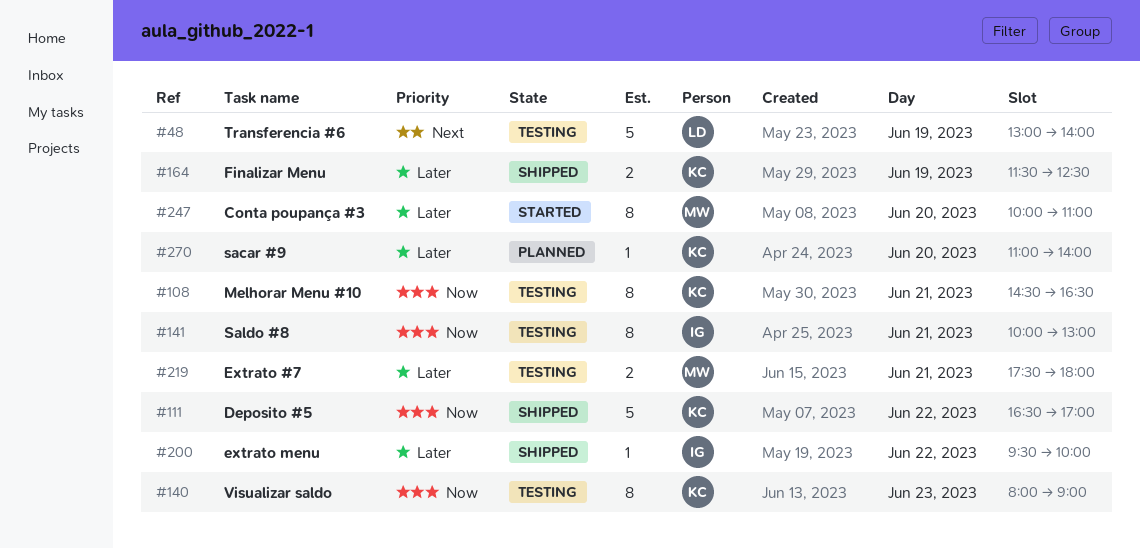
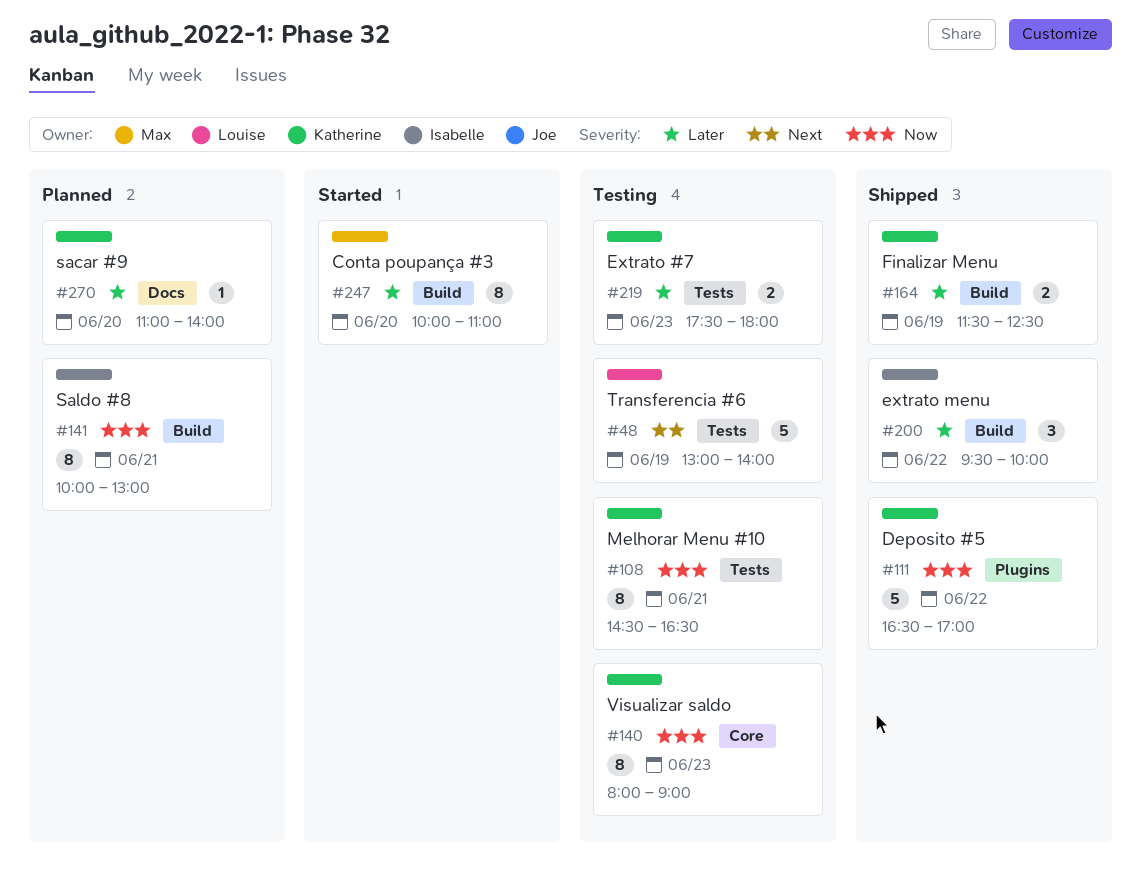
#141, status: Testing -> Planned
#200, estimate: 1 -> 3
#219, owner: Max -> Katherine
#219, day: Jun 21 -> Jun 23

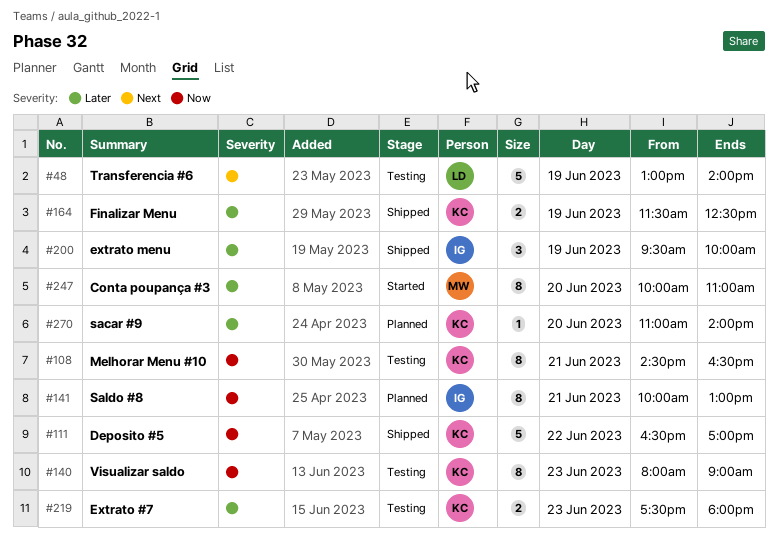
#200, day: Jun 22 -> Jun 19

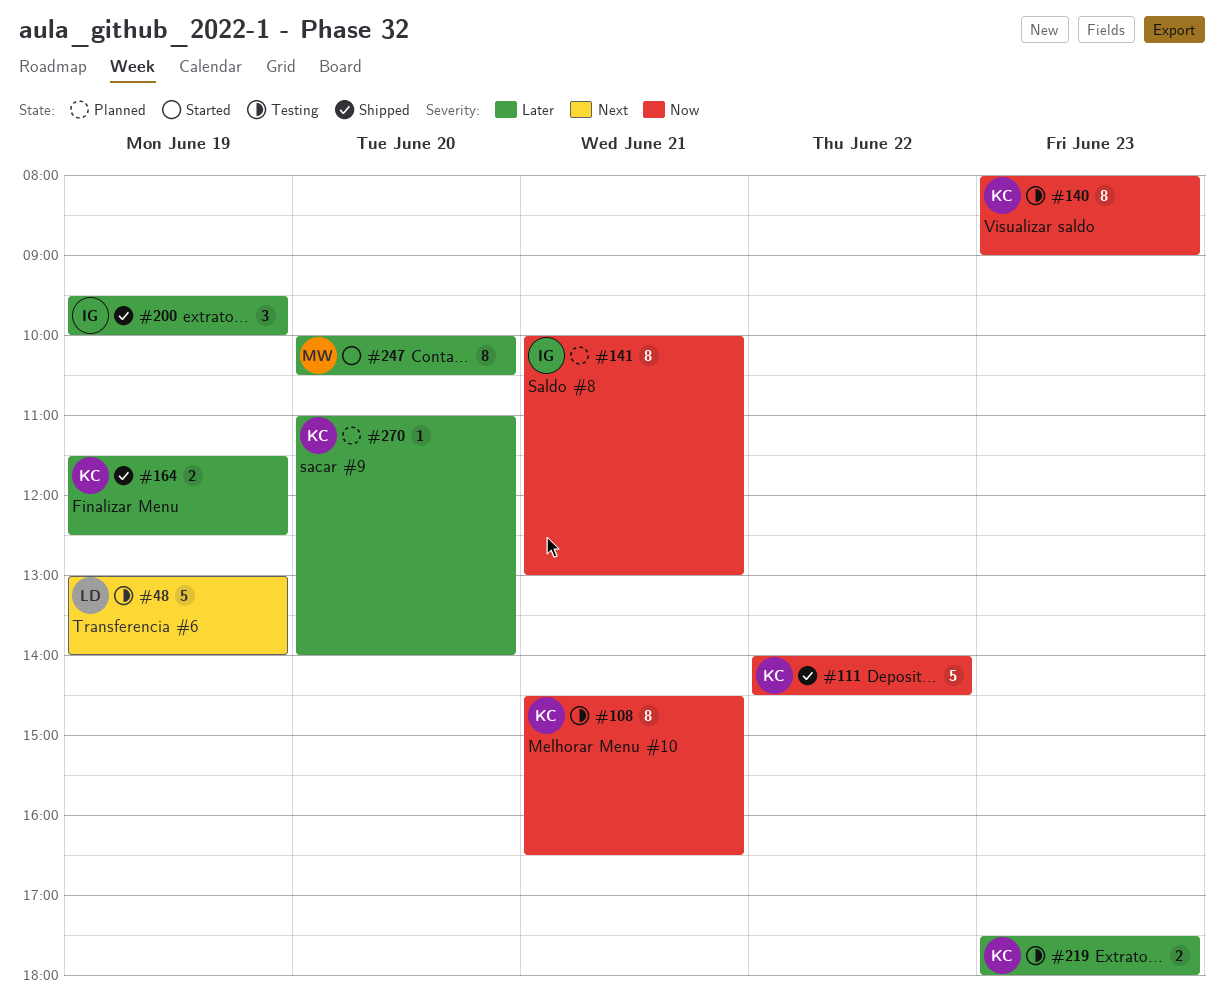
#111, begins: 16:30 -> 14:00
#111, ends: 17:00 -> 14:30
#247, ends: 11:00 -> 10:30

